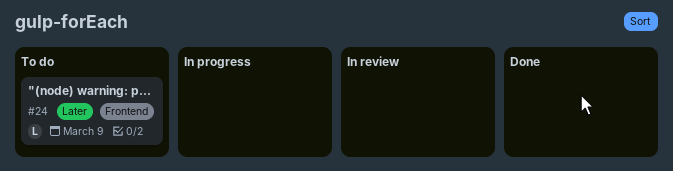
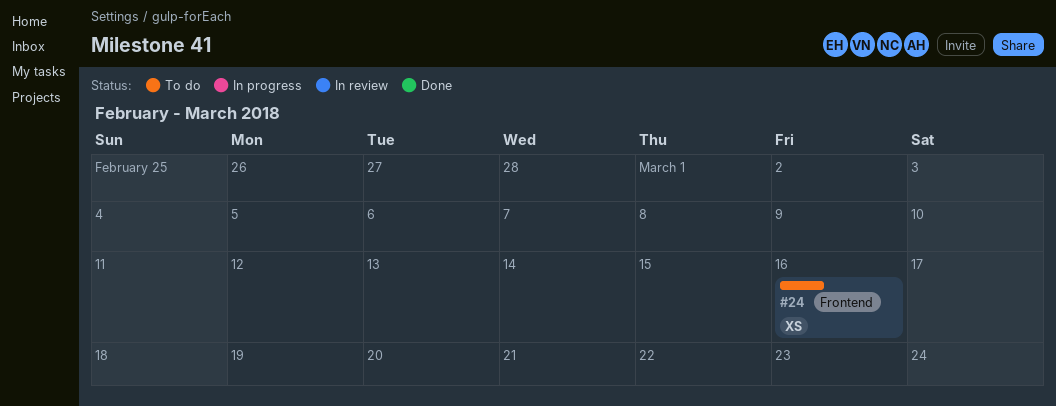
#24, estimate: L -> XS
#24, due: Mar 9 -> Mar 16

